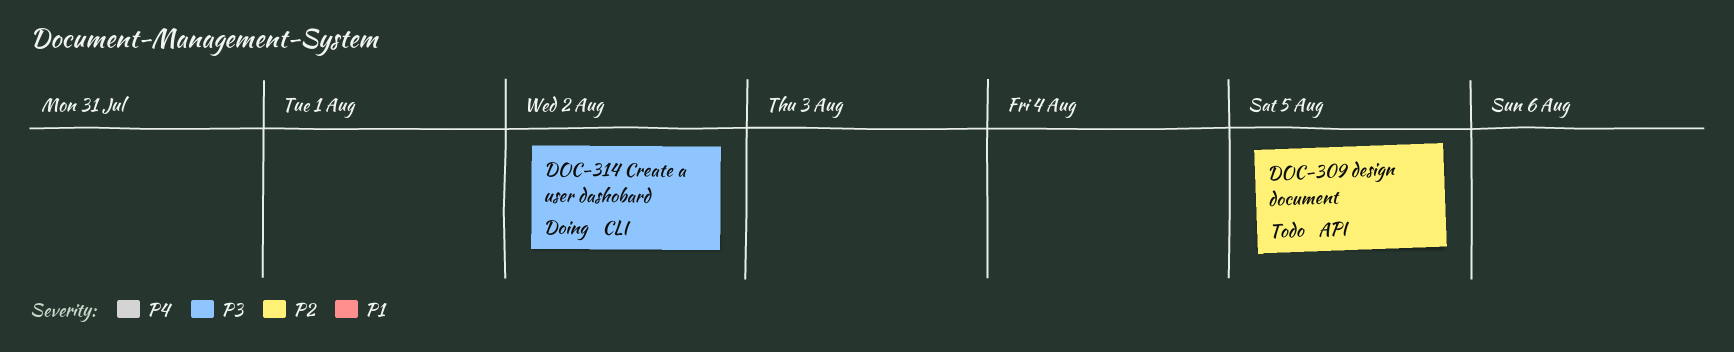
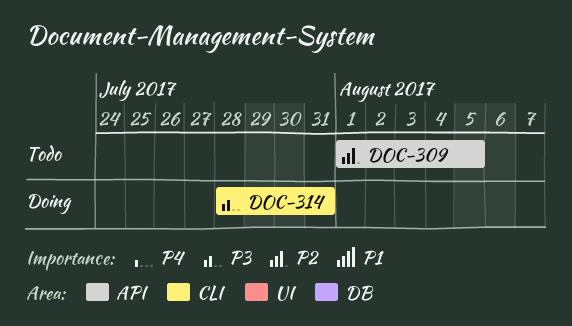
DOC-314, due: Aug 2 -> Jul 31

